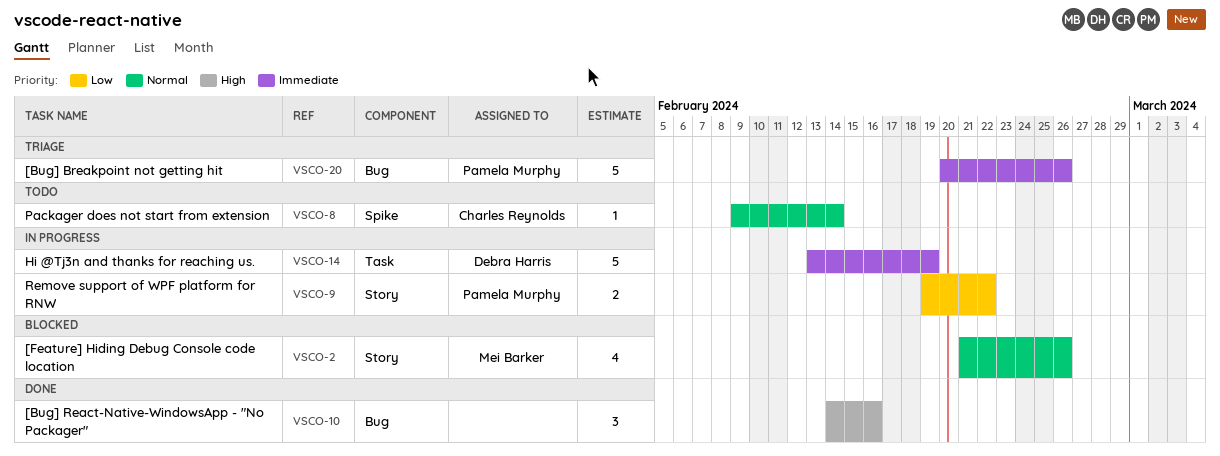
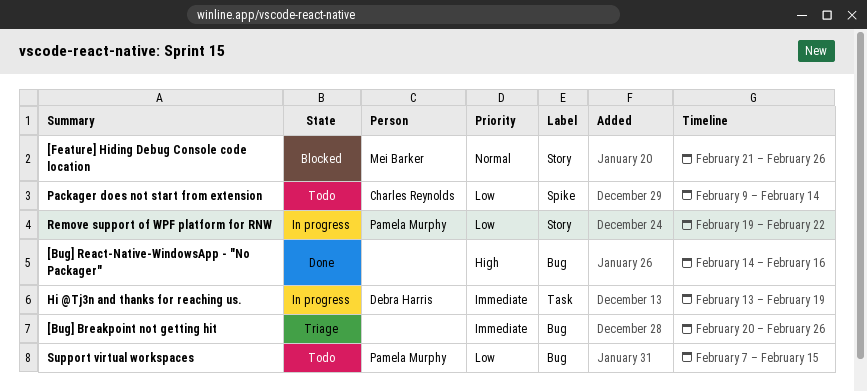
[Bug] Breakpoint not getting hit, owner: Pamela Murphy -> none
Packager does not start from extension, priority: Normal -> Low
Support virtual workspaces: none -> present

